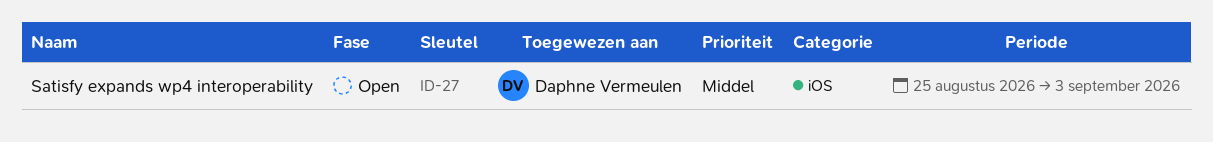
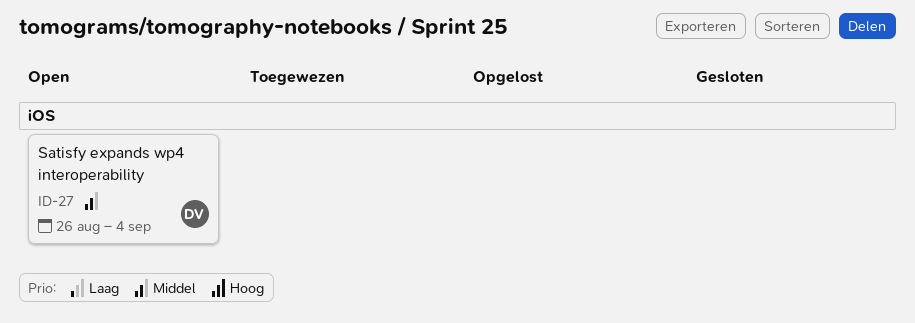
ID-27, start: Aug 25 -> Aug 26
ID-27, due: Sep 3 -> Sep 4

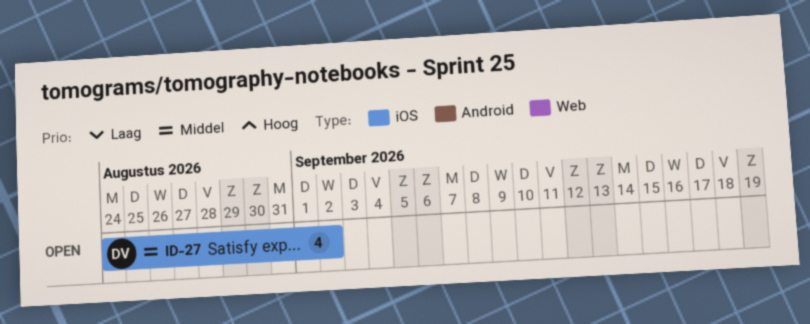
ID-27, start: Aug 26 -> Aug 24
ID-27, due: Sep 4 -> Sep 2

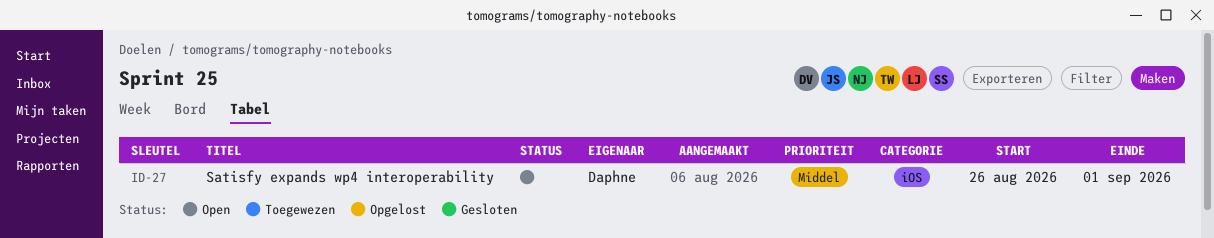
ID-27, start: Aug 24 -> Aug 26
ID-27, due: Sep 2 -> Sep 1

